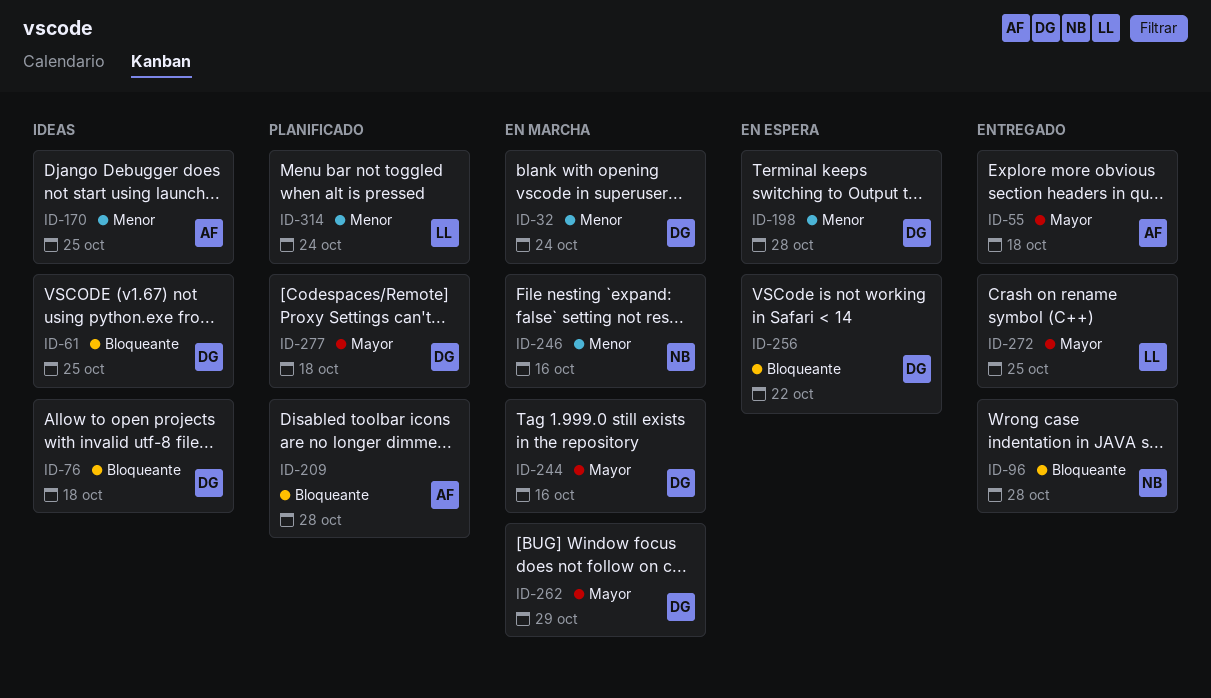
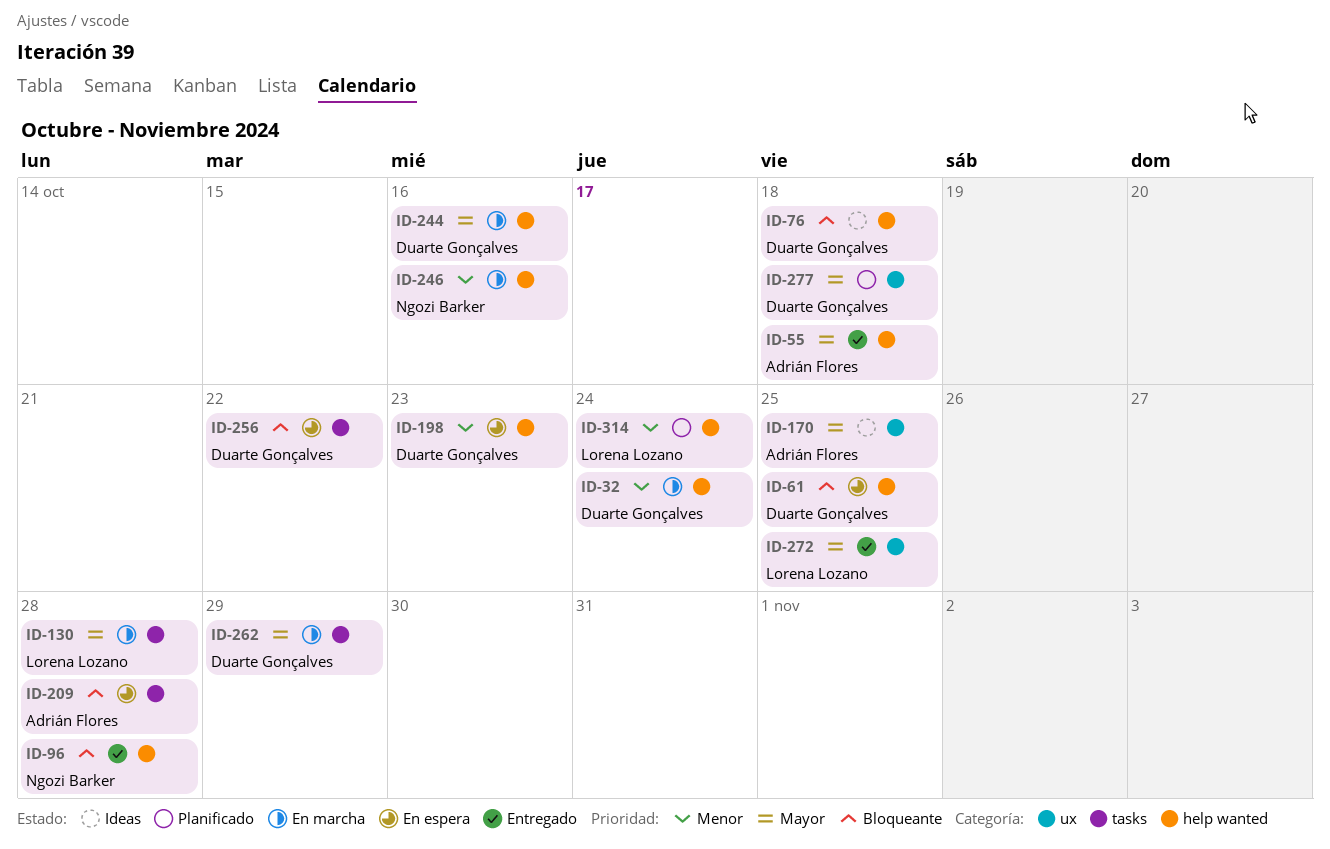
ID-61, status: Ideas -> En espera
ID-130: none -> present
ID-170, priority: Menor -> Mayor
ID-198, due: Oct 28 -> Oct 23
ID-209, status: Planificado -> En espera

